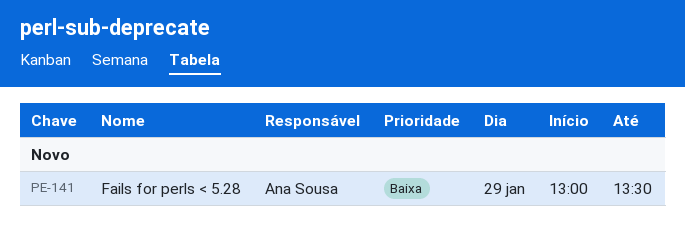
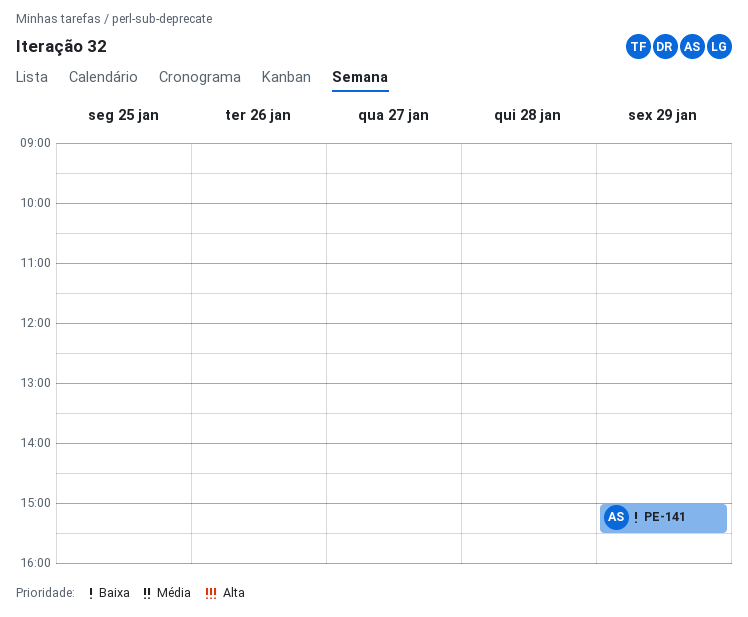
PE-141, begins: 13:00 -> 15:00
PE-141, ends: 13:30 -> 15:30

